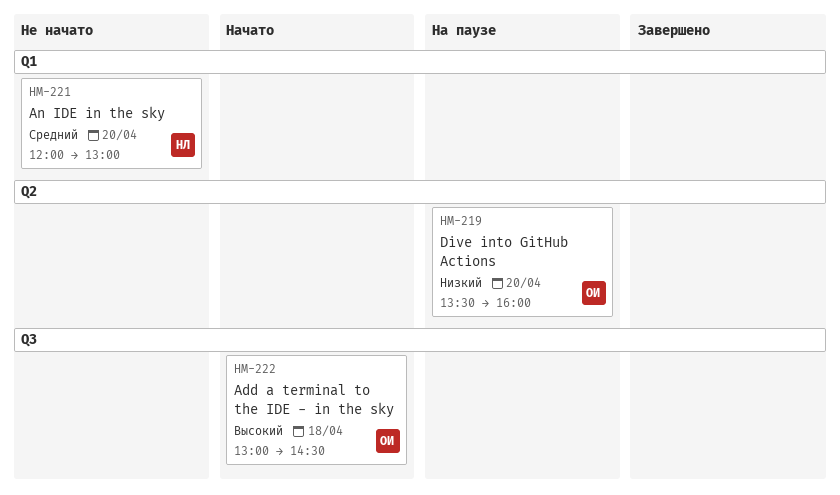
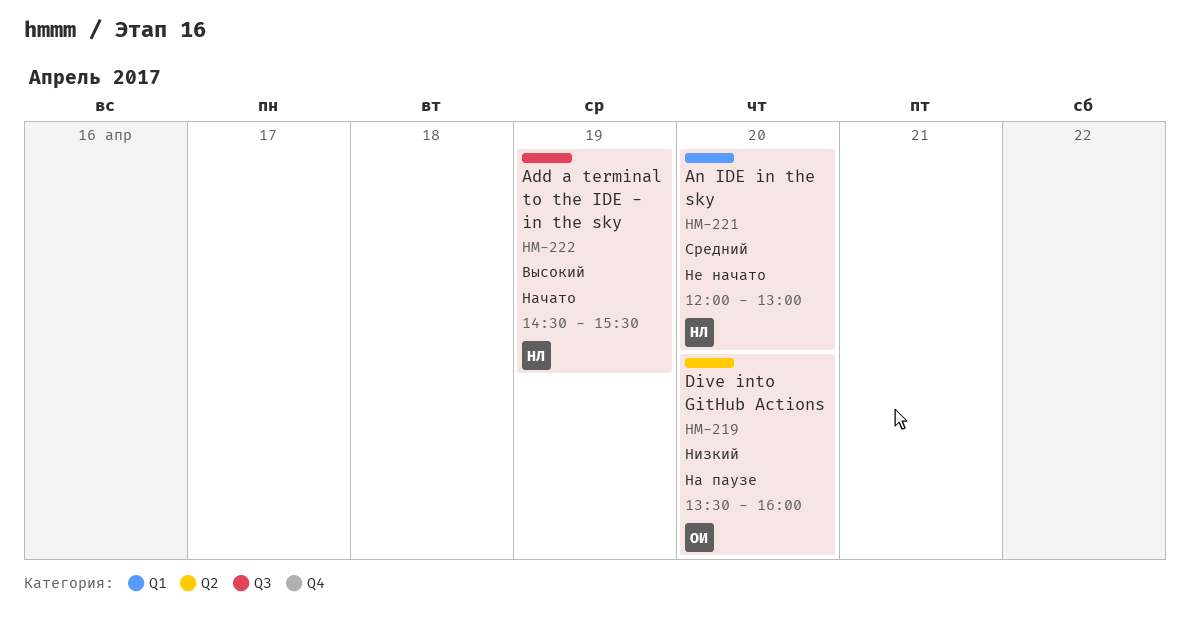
HM-222, owner: ОИ -> НЛ
HM-222, day: Apr 18 -> Apr 19
HM-222, begins: 13:00 -> 14:30
HM-222, ends: 14:30 -> 15:30

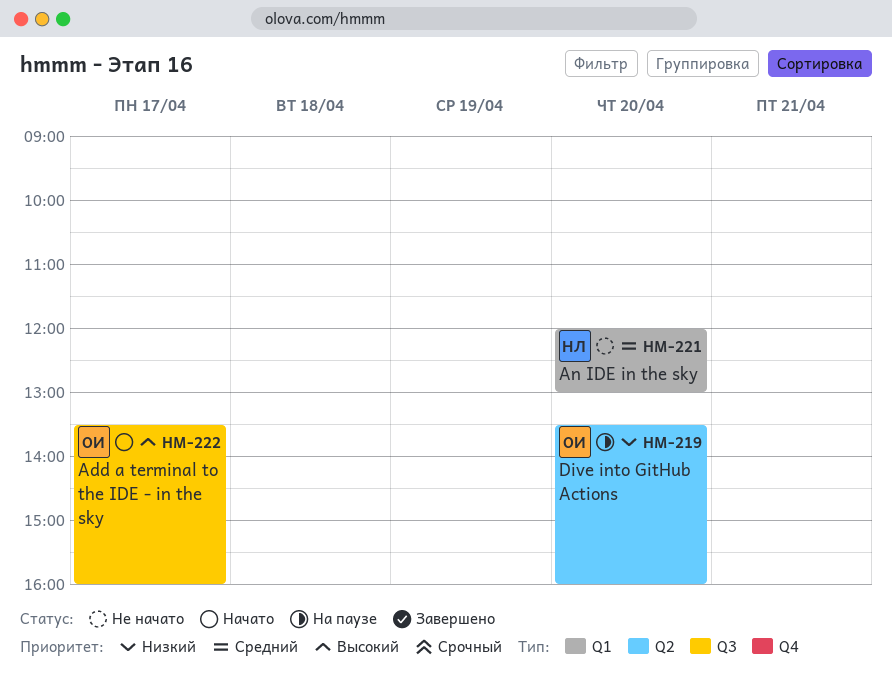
HM-222, owner: НЛ -> ОИ
HM-222, day: Apr 19 -> Apr 17
HM-222, begins: 14:30 -> 13:30
HM-222, ends: 15:30 -> 16:00

